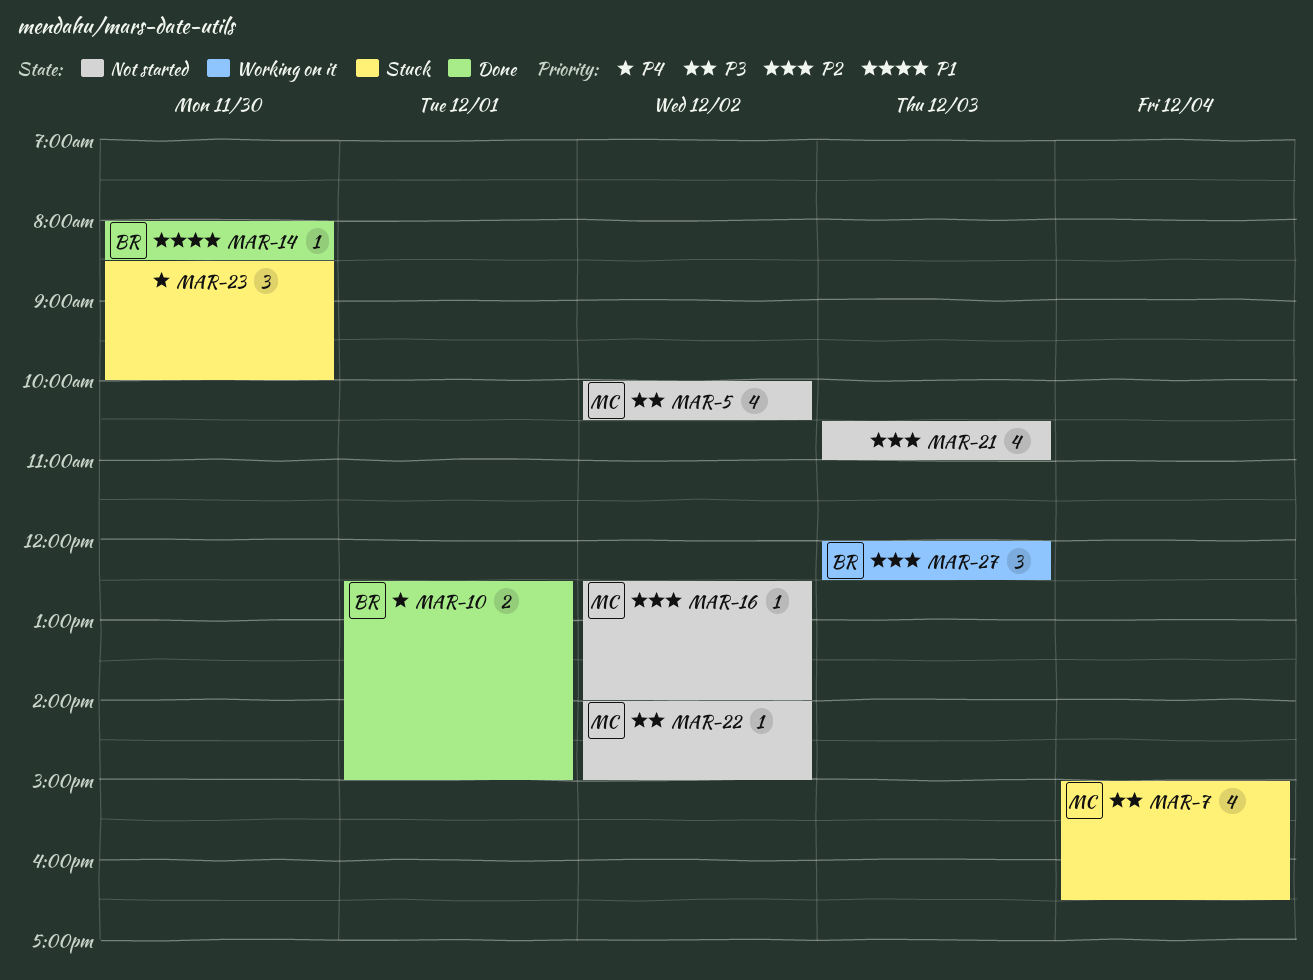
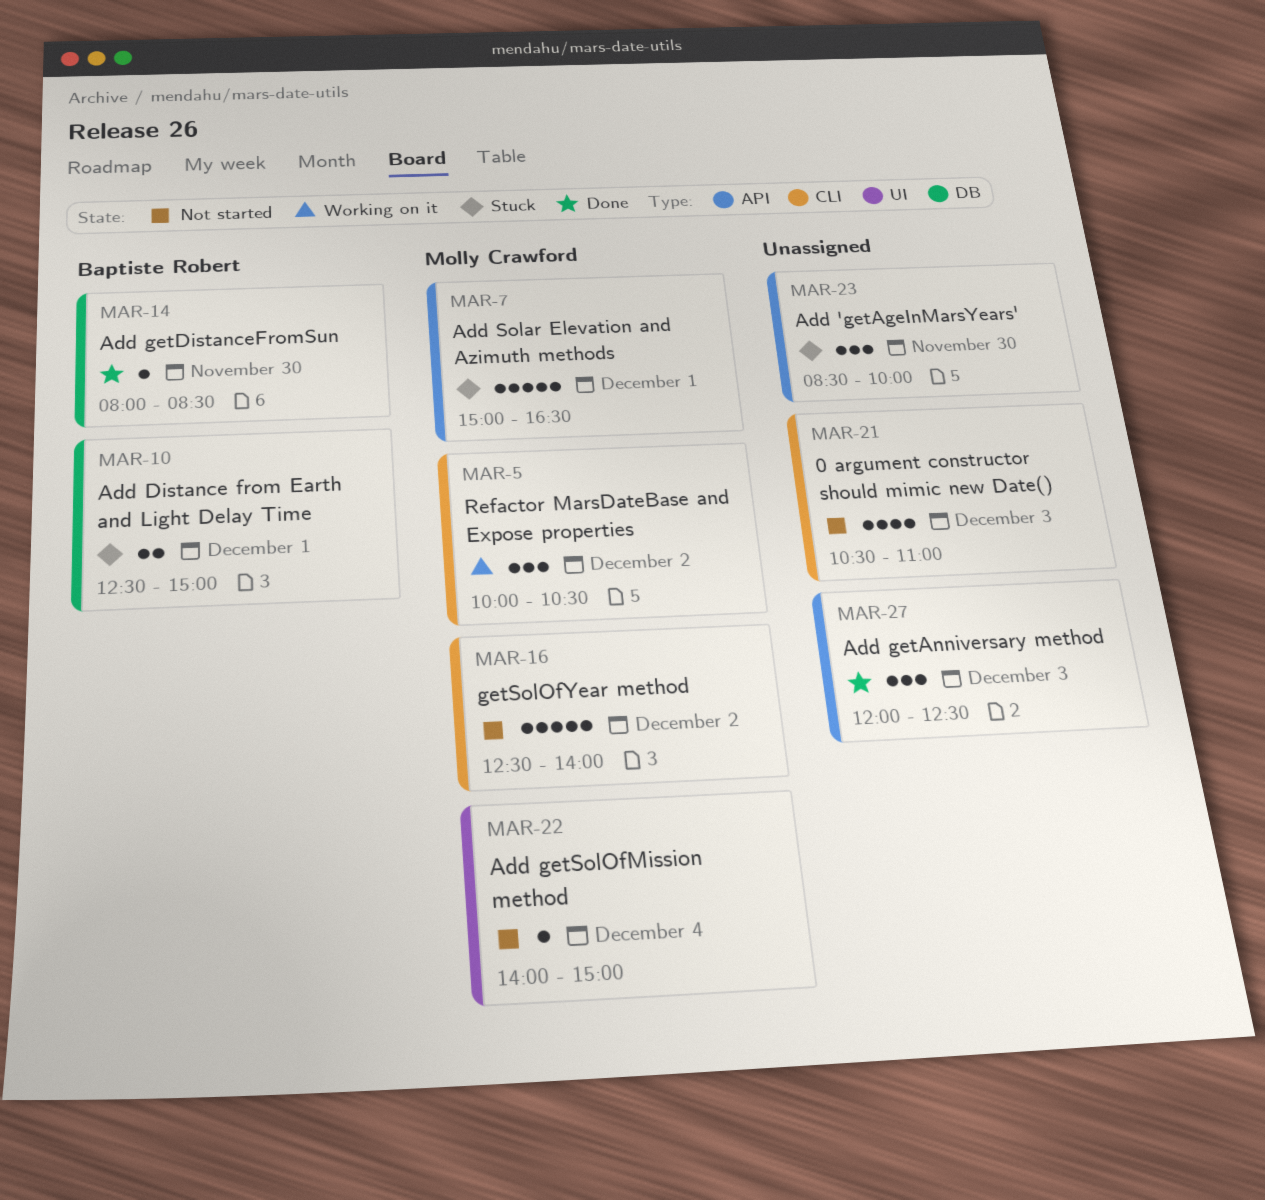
MAR-5, status: Not started -> Working on it
MAR-5, estimate: 4 -> 3
MAR-7, estimate: 4 -> 5
MAR-7, day: Dec 4 -> Dec 1
MAR-10, status: Done -> Stuck
MAR-16, estimate: 1 -> 5
MAR-22, day: Dec 2 -> Dec 4
MAR-27, status: Working on it -> Done
MAR-27, owner: Baptiste Robert -> none

